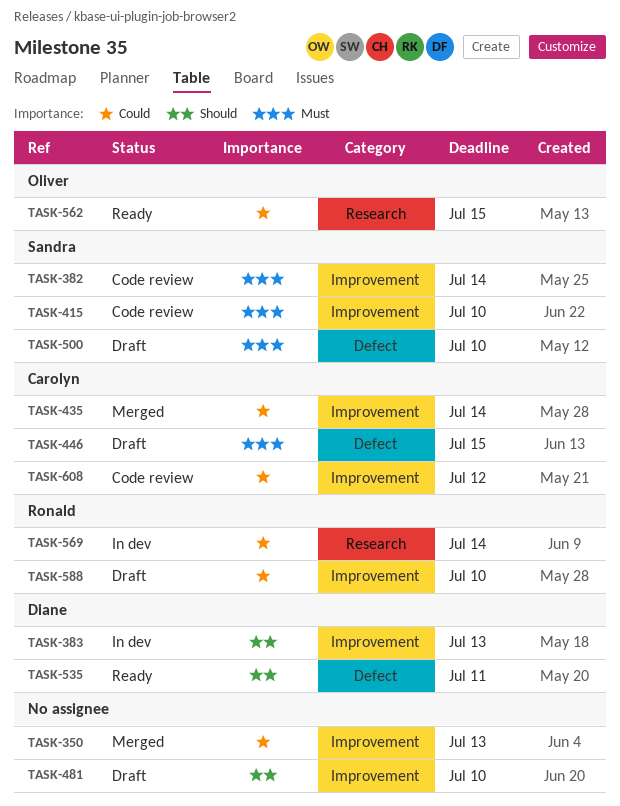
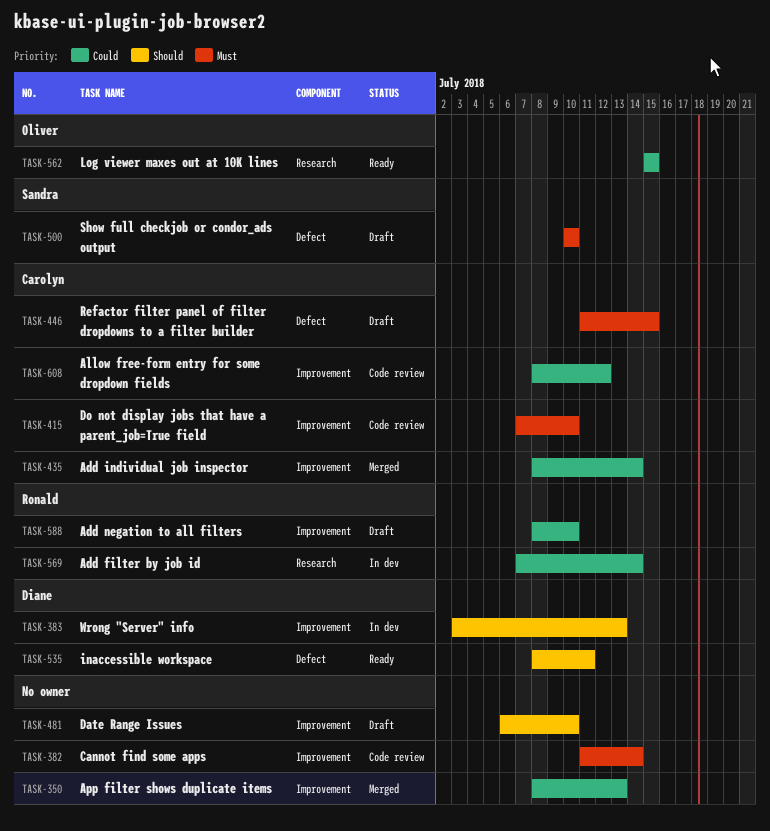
TASK-382, owner: Sandra -> none
TASK-415, owner: Sandra -> Carolyn

